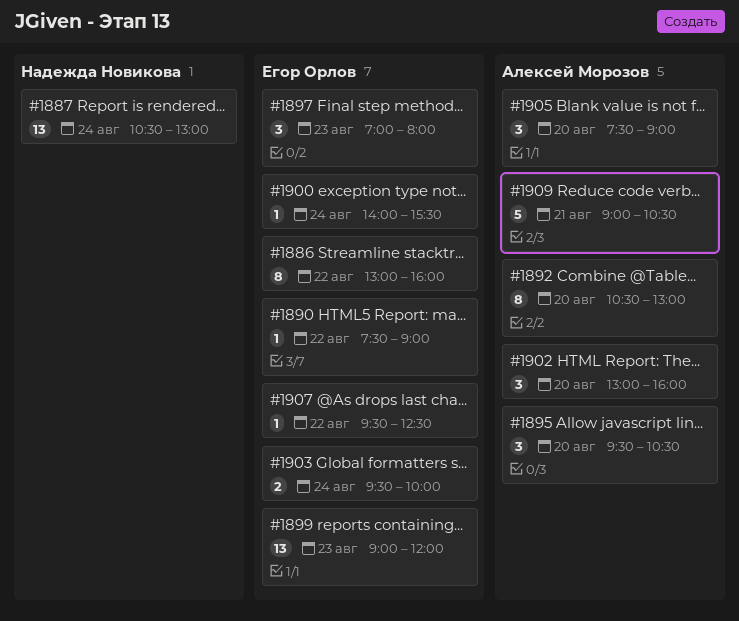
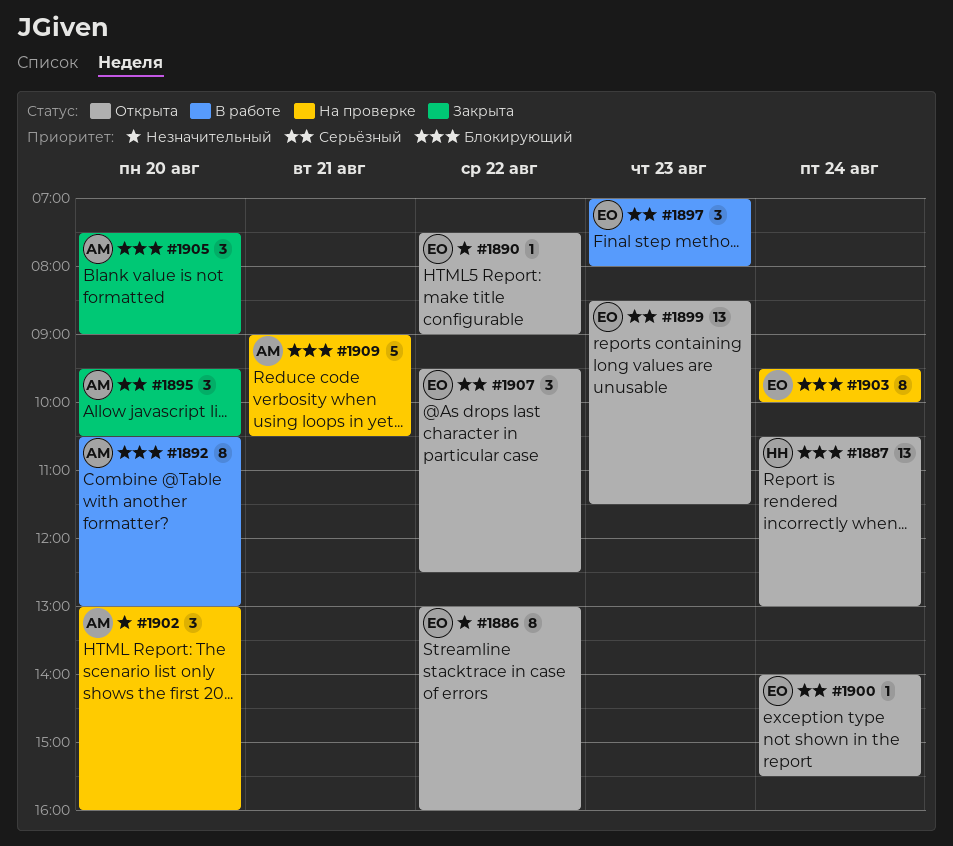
#1899, begins: 09:00 -> 08:30
#1899, ends: 12:00 -> 11:30
#1903, estimate: 2 -> 8
#1907, estimate: 1 -> 3

